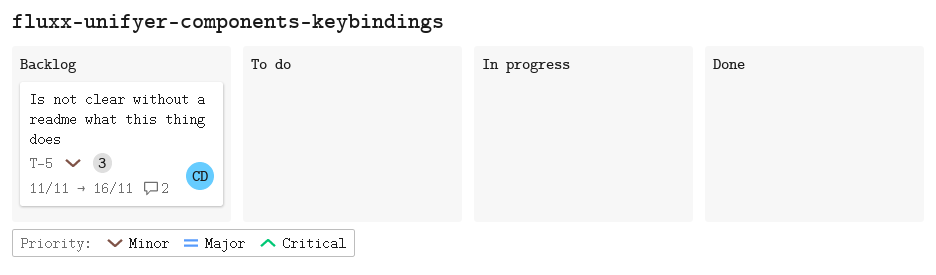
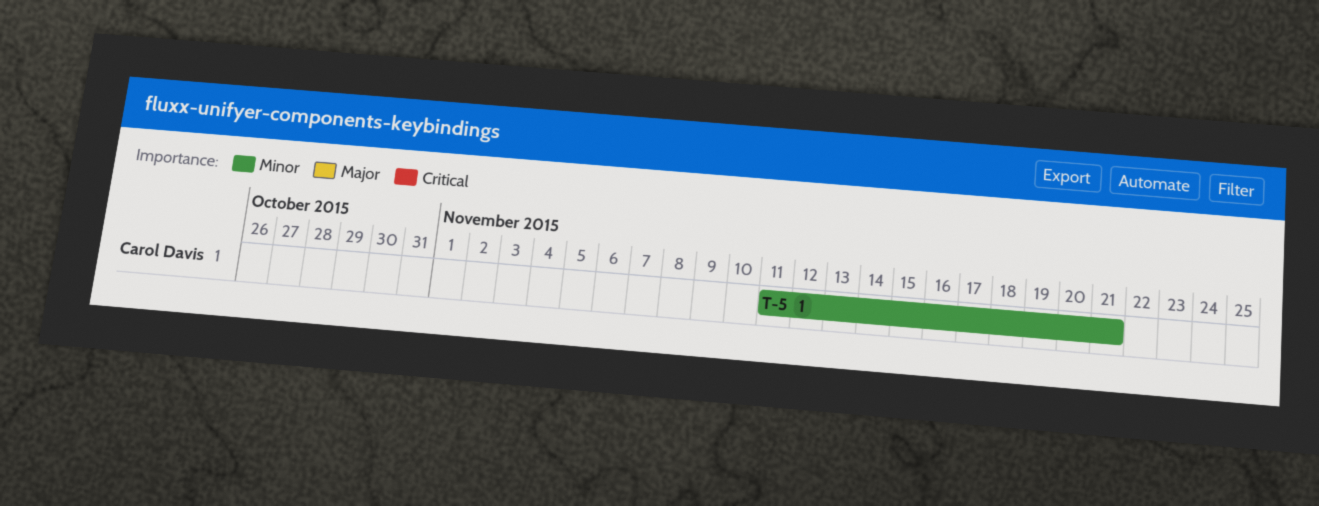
T-5, estimate: 3 -> 1
T-5, due: Nov 16 -> Nov 21

